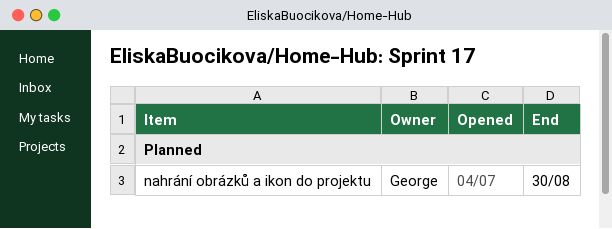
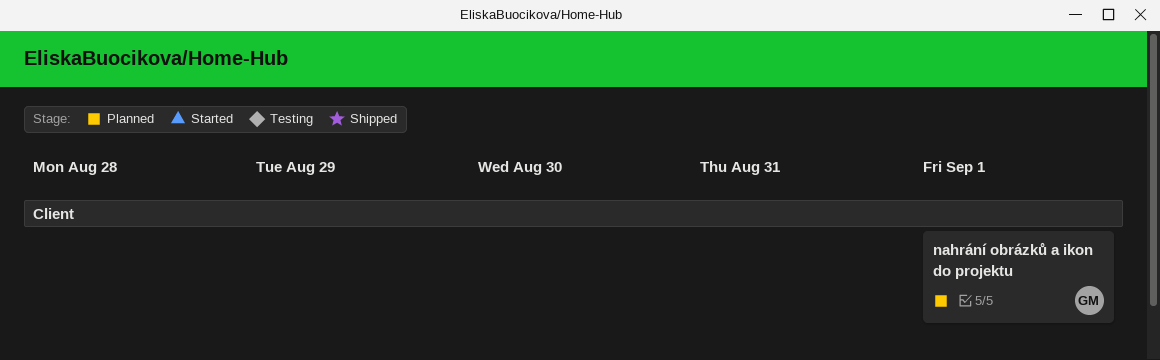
nahrání obrázků a ikon do projektu, due: Aug 30 -> Sep 1

